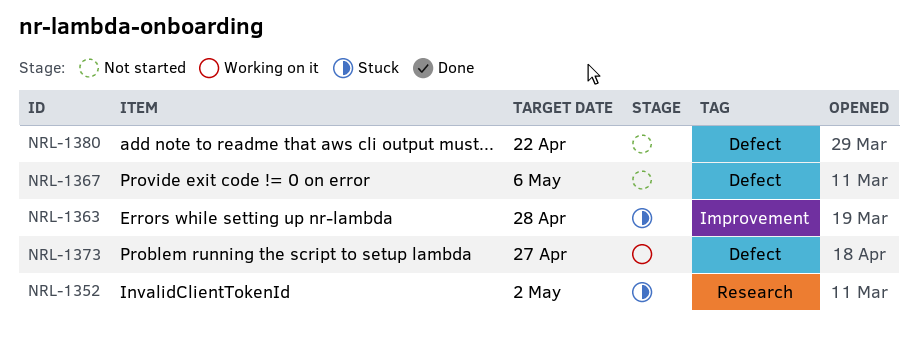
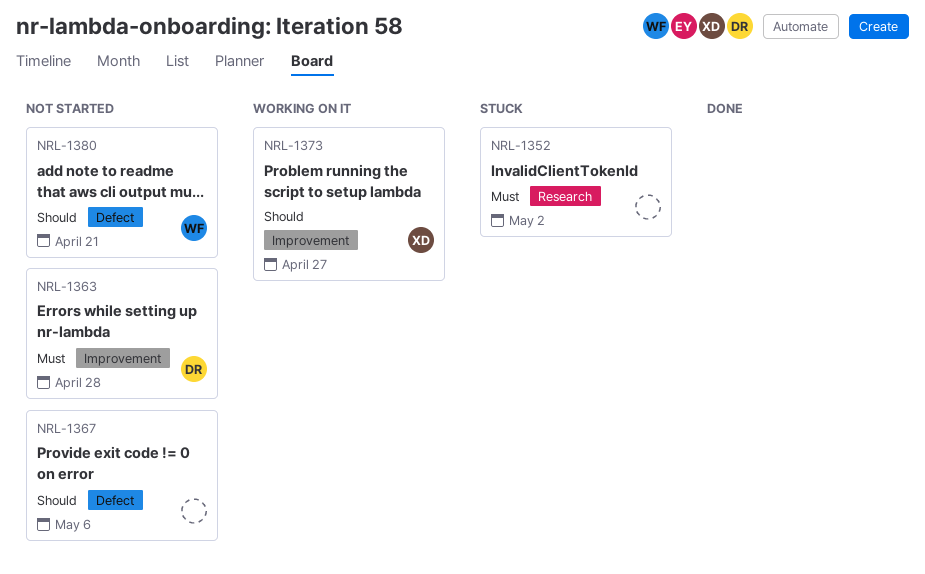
NRL-1363, status: Stuck -> Not started
NRL-1373, label: Defect -> Improvement
NRL-1380, due: Apr 22 -> Apr 21

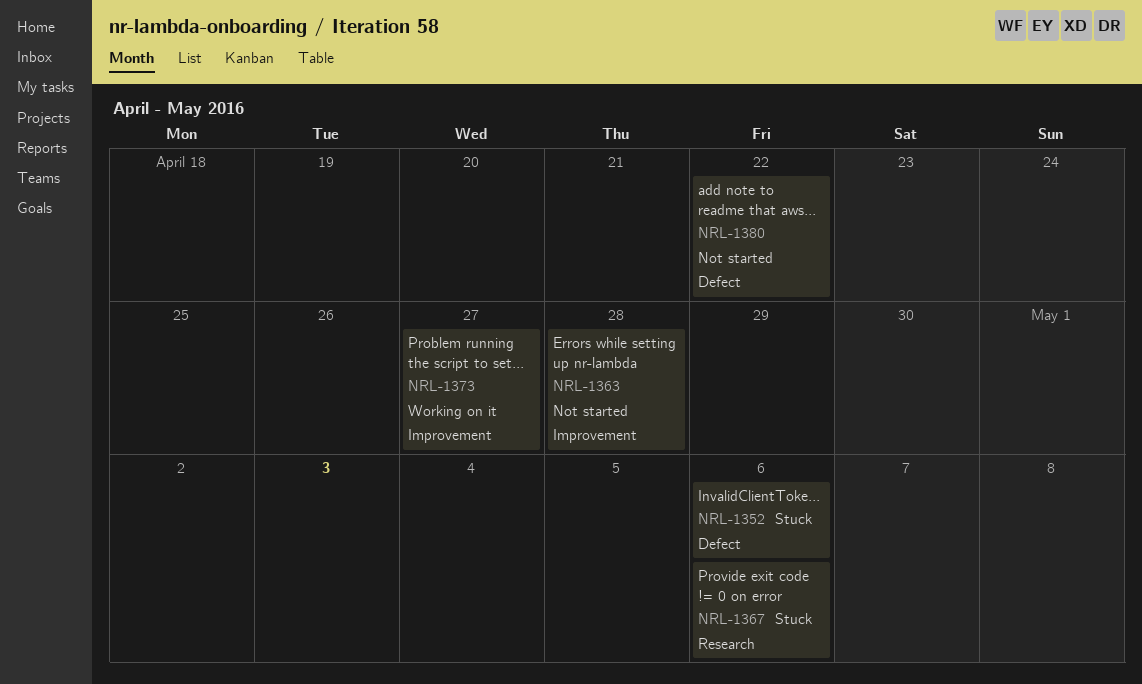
NRL-1352, label: Research -> Defect
NRL-1352, due: May 2 -> May 6
NRL-1367, status: Not started -> Stuck
NRL-1367, label: Defect -> Research
NRL-1380, due: Apr 21 -> Apr 22

